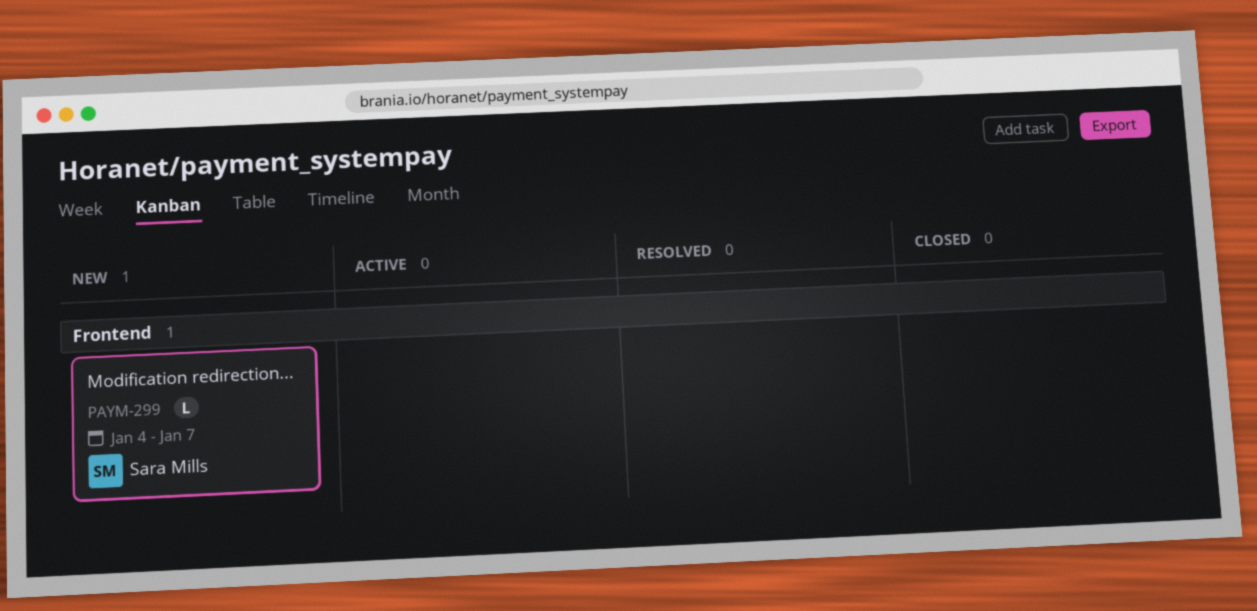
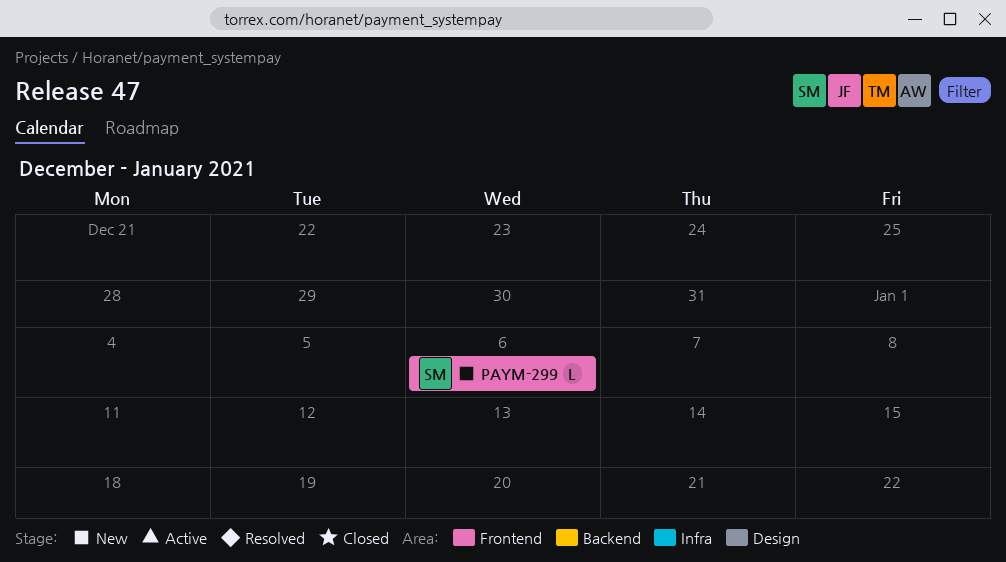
PAYM-299, start: Jan 4 -> Jan 6
PAYM-299, due: Jan 7 -> Jan 6

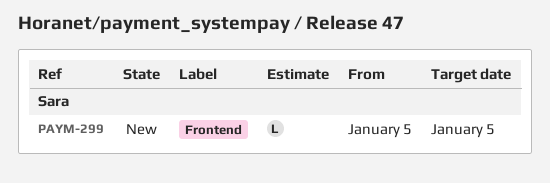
PAYM-299, start: Jan 6 -> Jan 5
PAYM-299, due: Jan 6 -> Jan 5

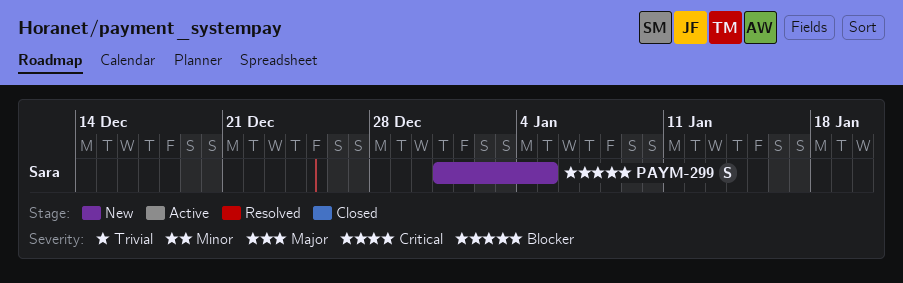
PAYM-299, estimate: L -> S
PAYM-299, start: Jan 5 -> Dec 31

